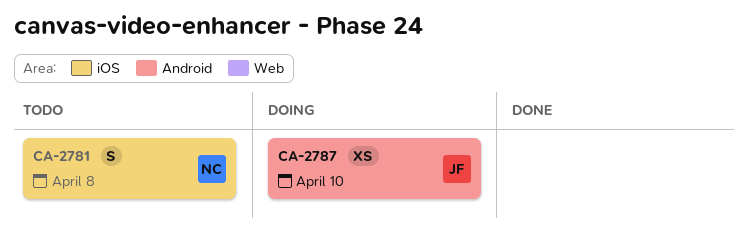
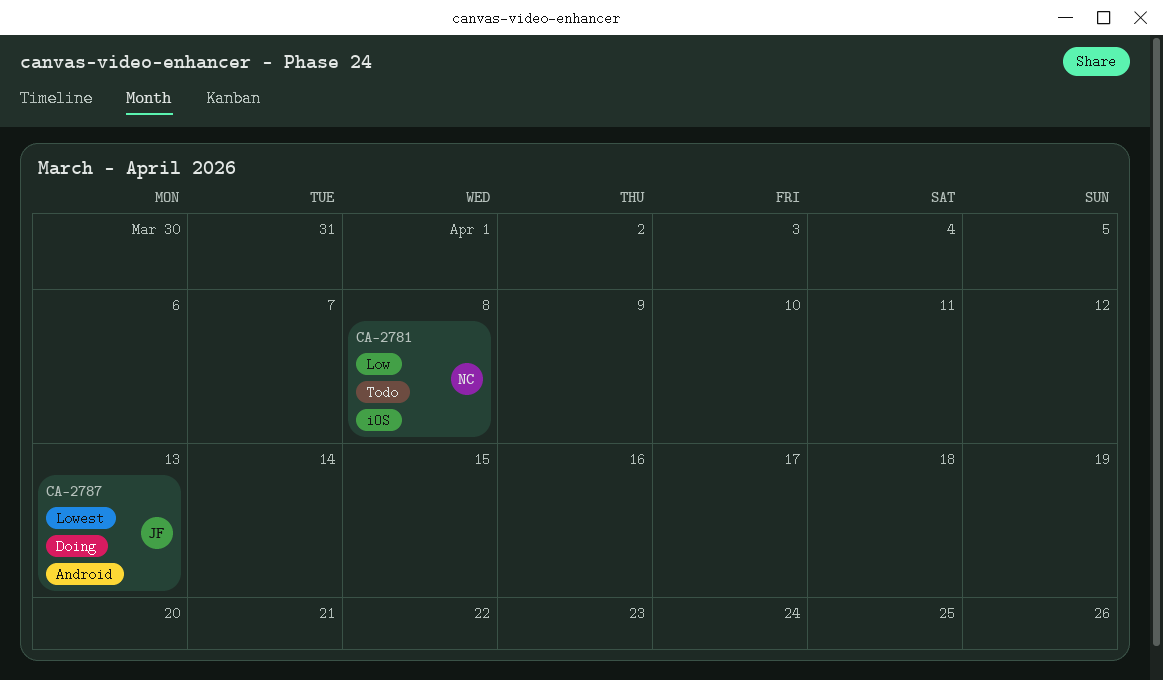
CA-2787, due: Apr 10 -> Apr 13

